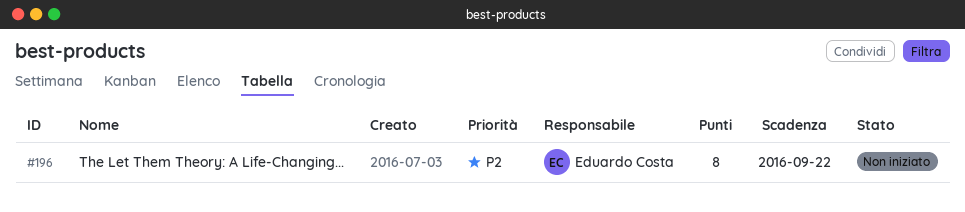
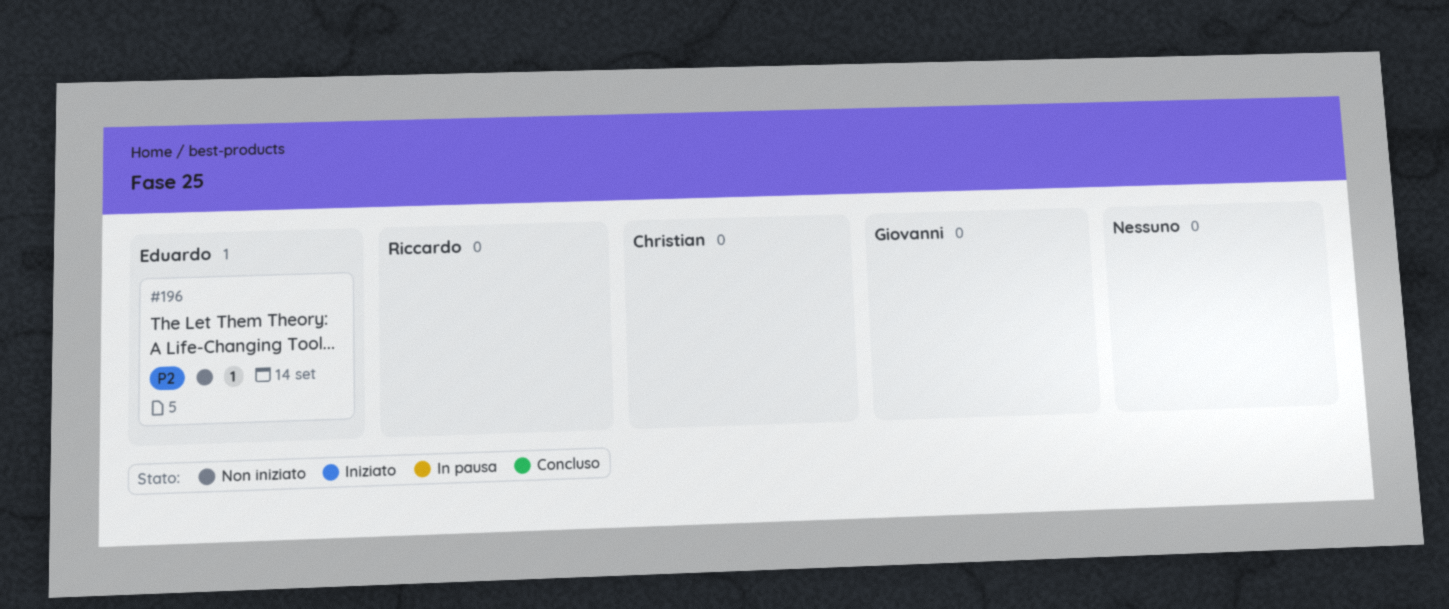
#196, estimate: 8 -> 1
#196, due: Sep 22 -> Sep 14

